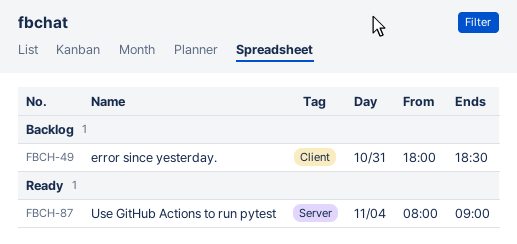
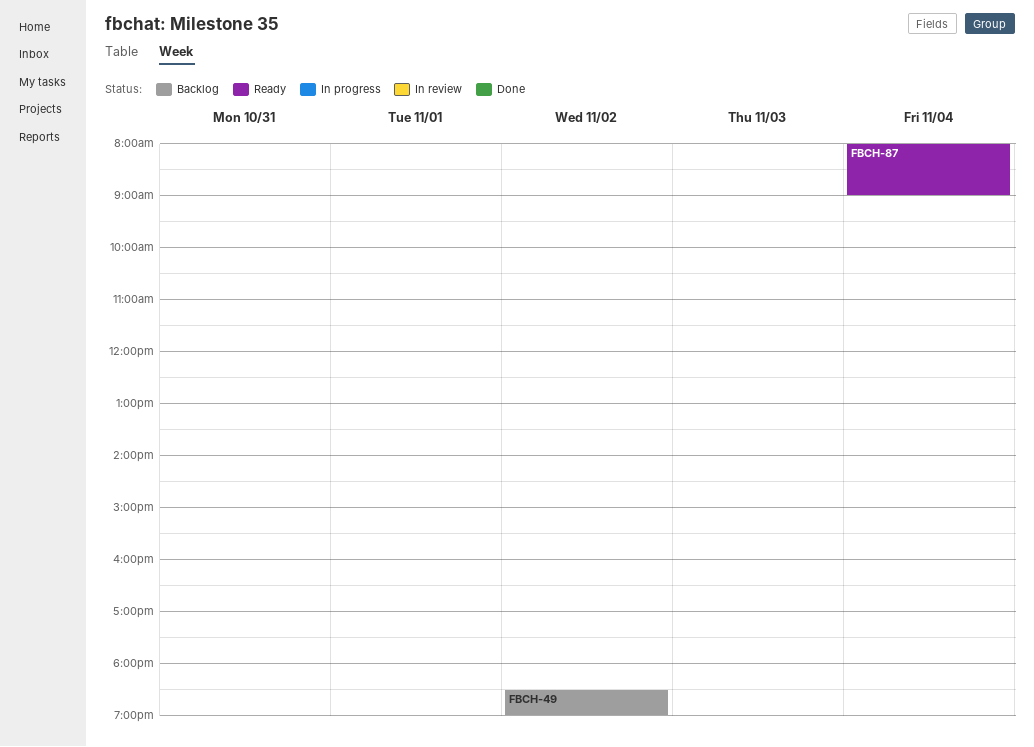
FBCH-49, day: Oct 31 -> Nov 2
FBCH-49, begins: 18:00 -> 18:30
FBCH-49, ends: 18:30 -> 19:00

